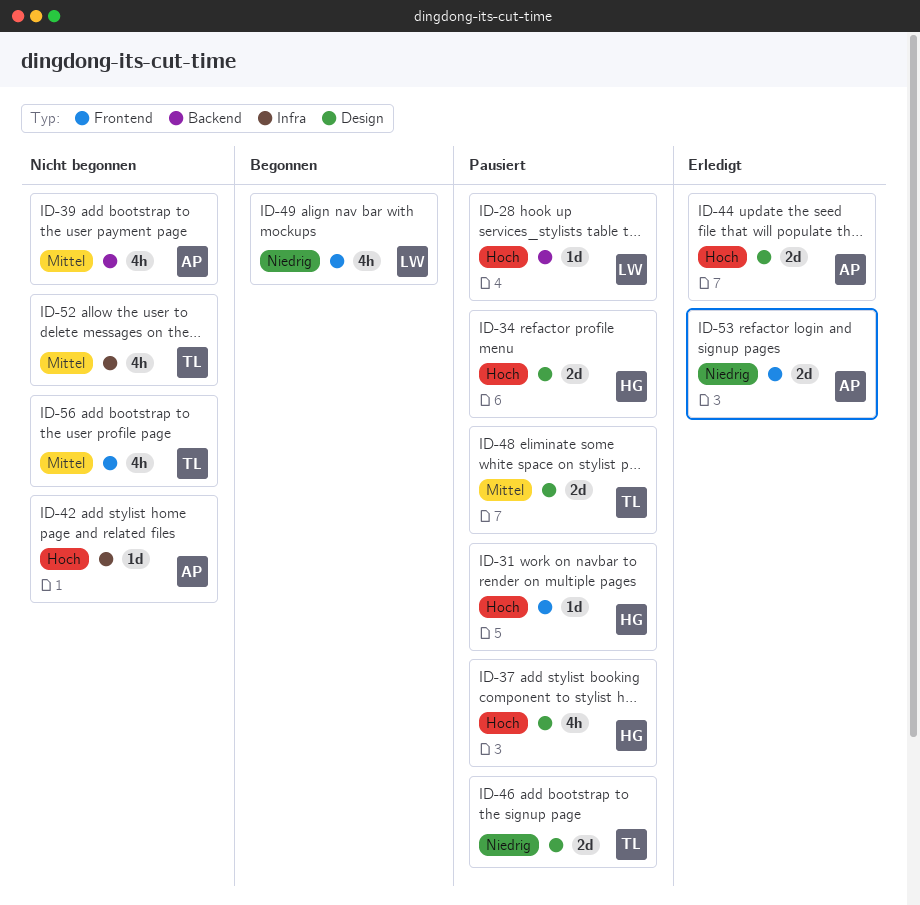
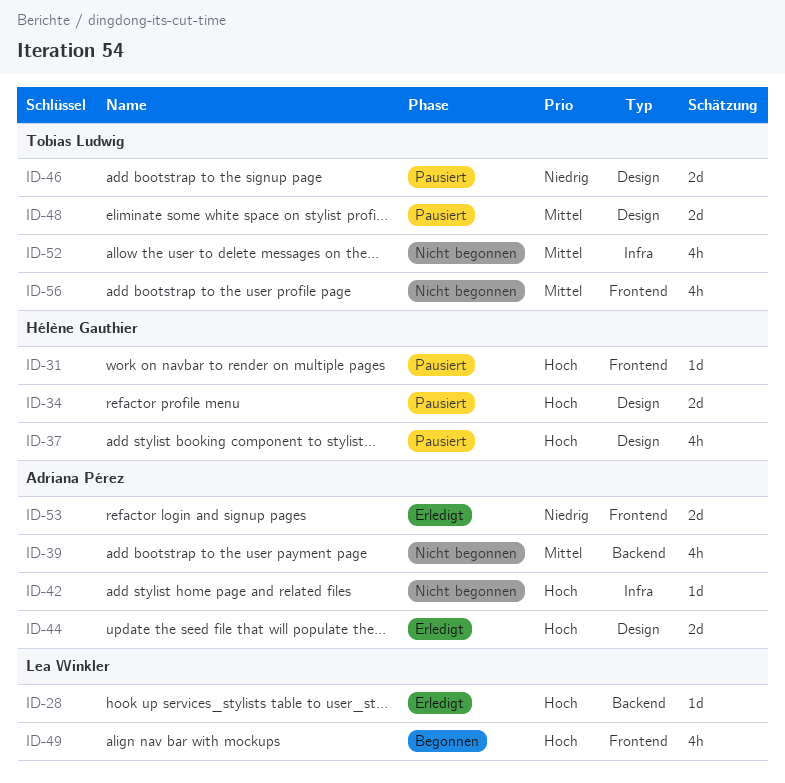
ID-28, status: Pausiert -> Erledigt
ID-49, priority: Niedrig -> Hoch

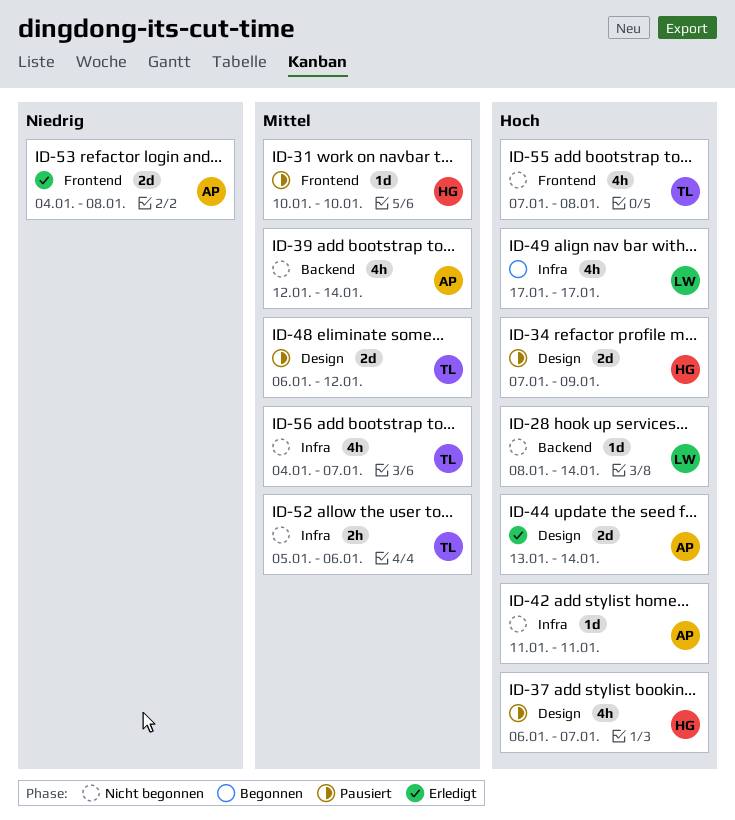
ID-28, status: Erledigt -> Nicht begonnen
ID-31, priority: Hoch -> Mittel
ID-46: present -> none
ID-49, label: Frontend -> Infra
ID-52, estimate: 4h -> 2h
ID-55: none -> present
ID-56, label: Frontend -> Infra

